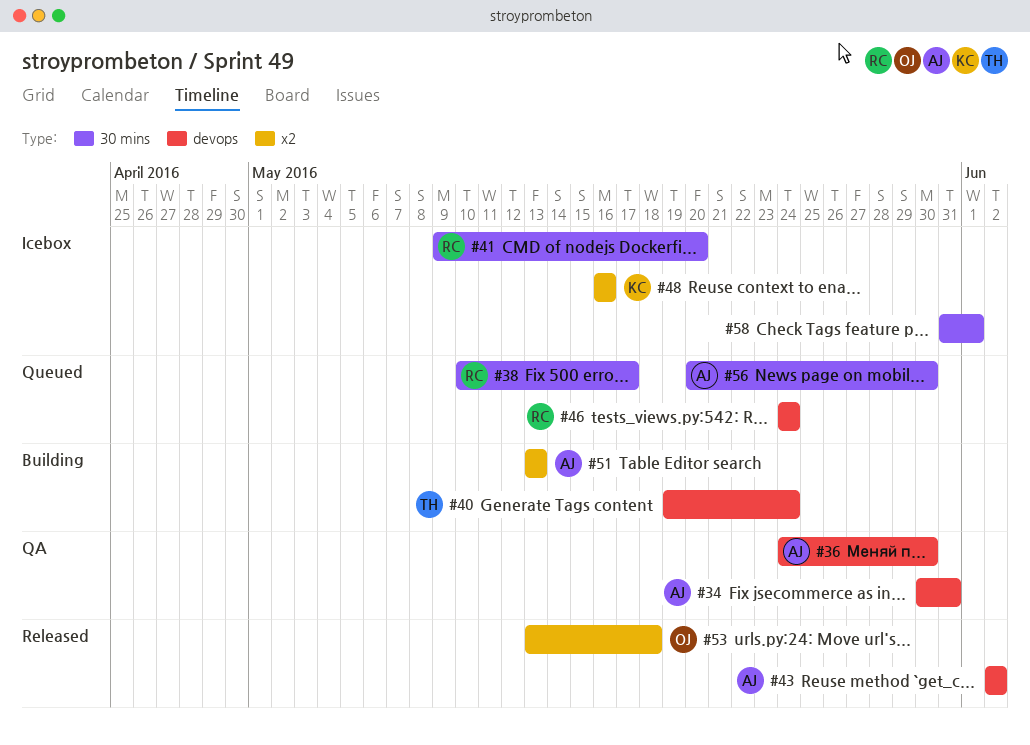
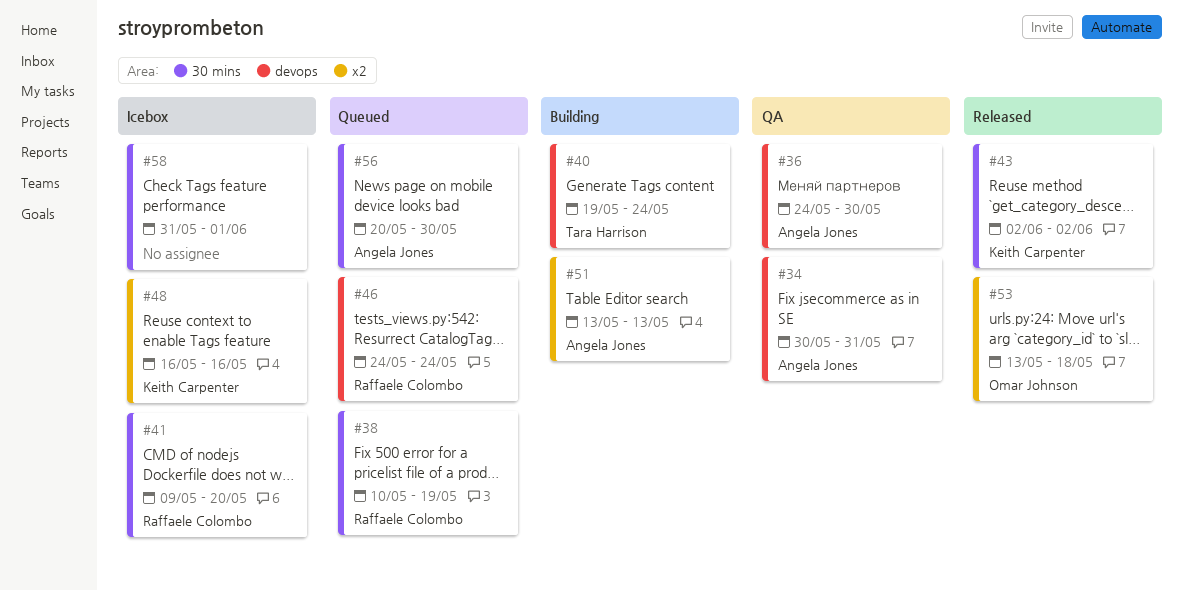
#38, due: May 17 -> May 19
#43, owner: Angela Jones -> Keith Carpenter
#43, label: devops -> 30 mins

